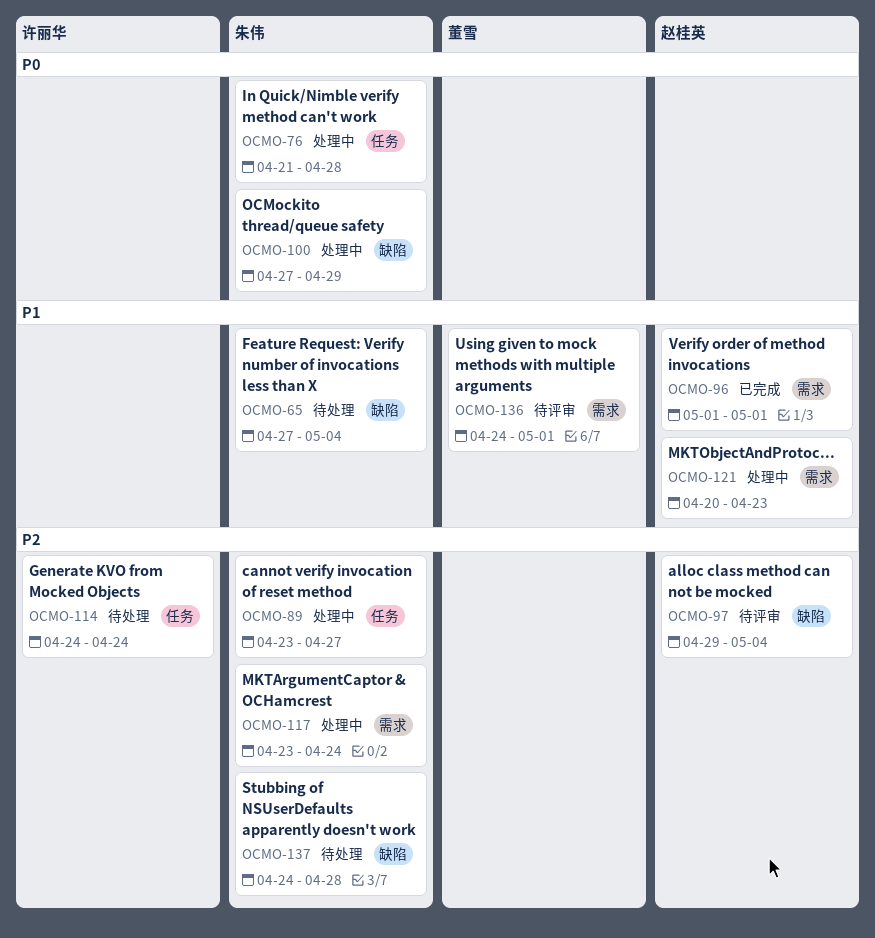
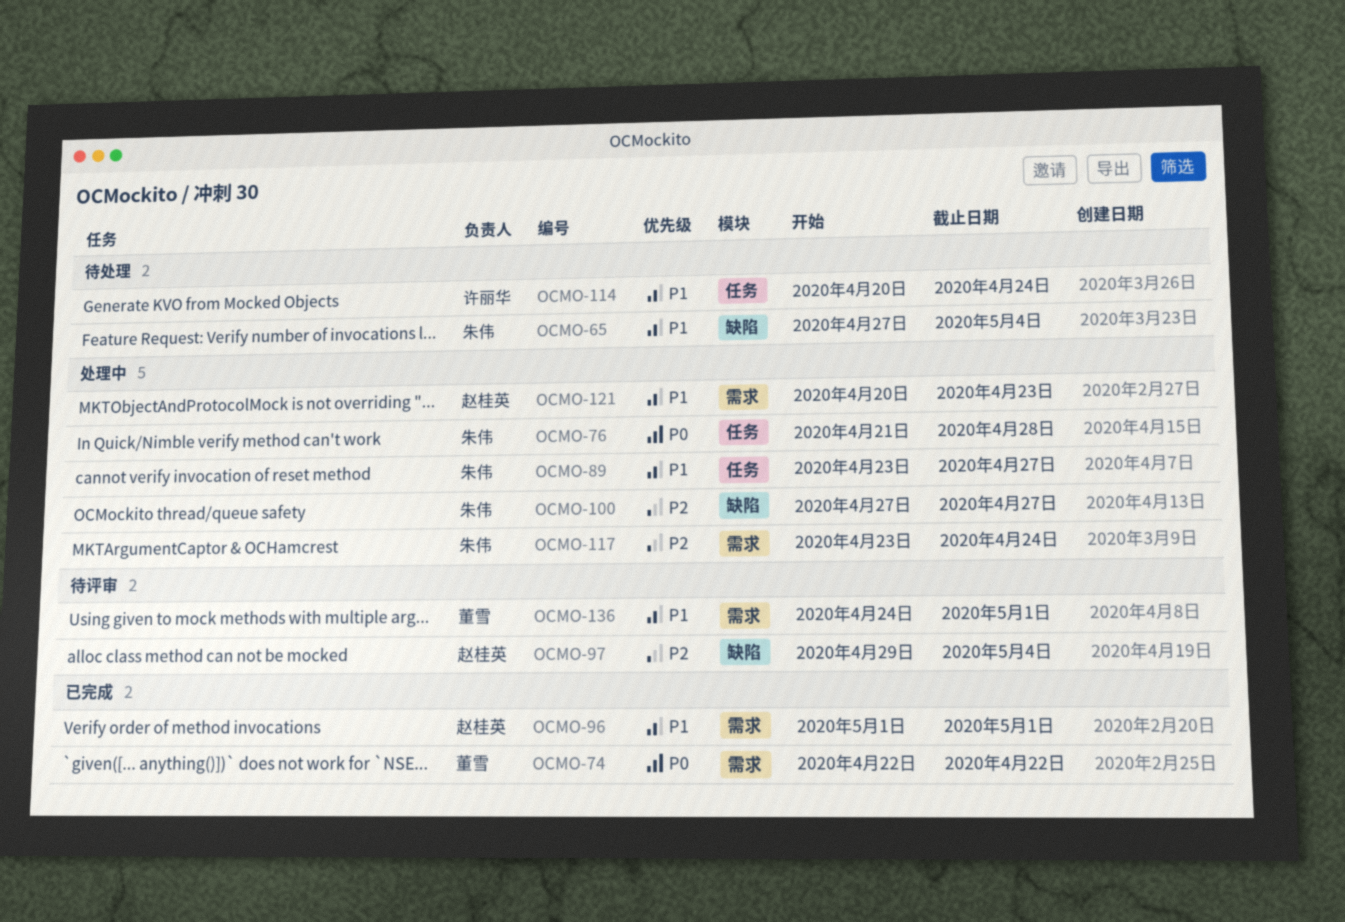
OCMO-74: none -> present
OCMO-89, priority: P2 -> P1
OCMO-100, priority: P0 -> P2
OCMO-100, due: Apr 29 -> Apr 27
OCMO-114, priority: P2 -> P1
OCMO-114, start: Apr 24 -> Apr 20
OCMO-137: present -> none

